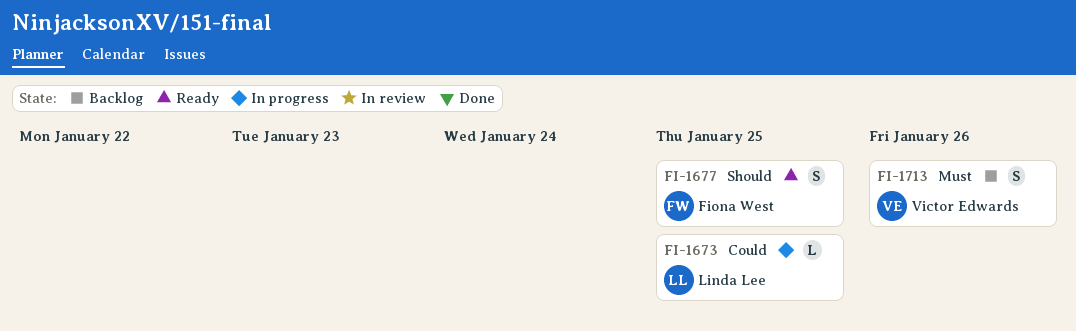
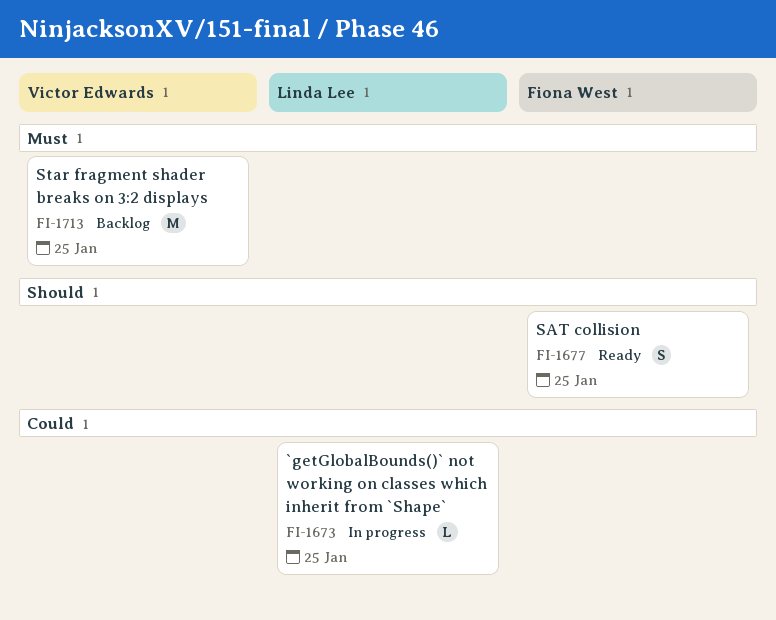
FI-1713, estimate: S -> M
FI-1713, due: Jan 26 -> Jan 25

